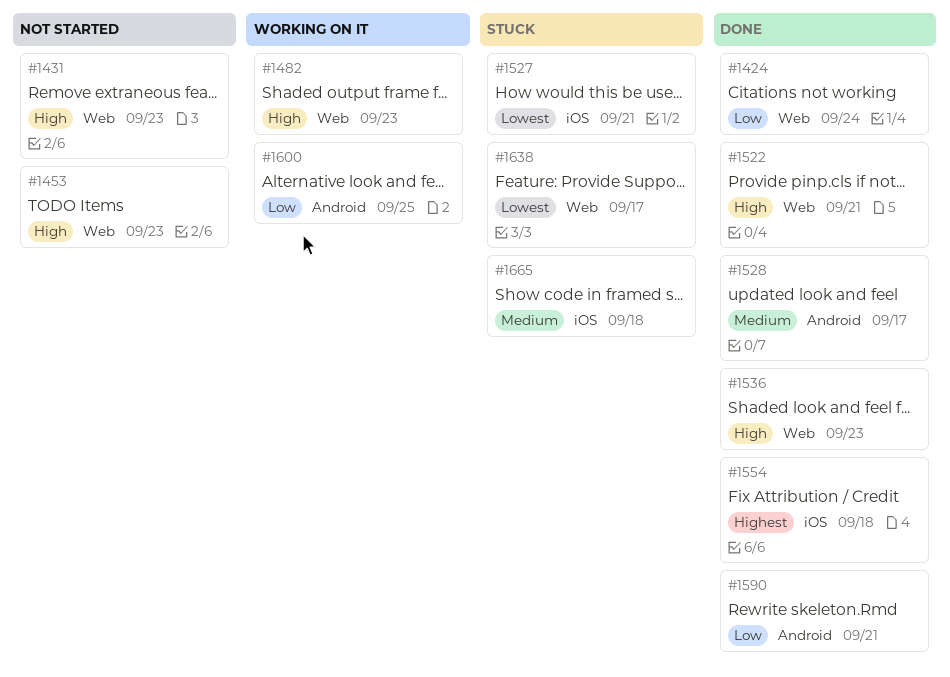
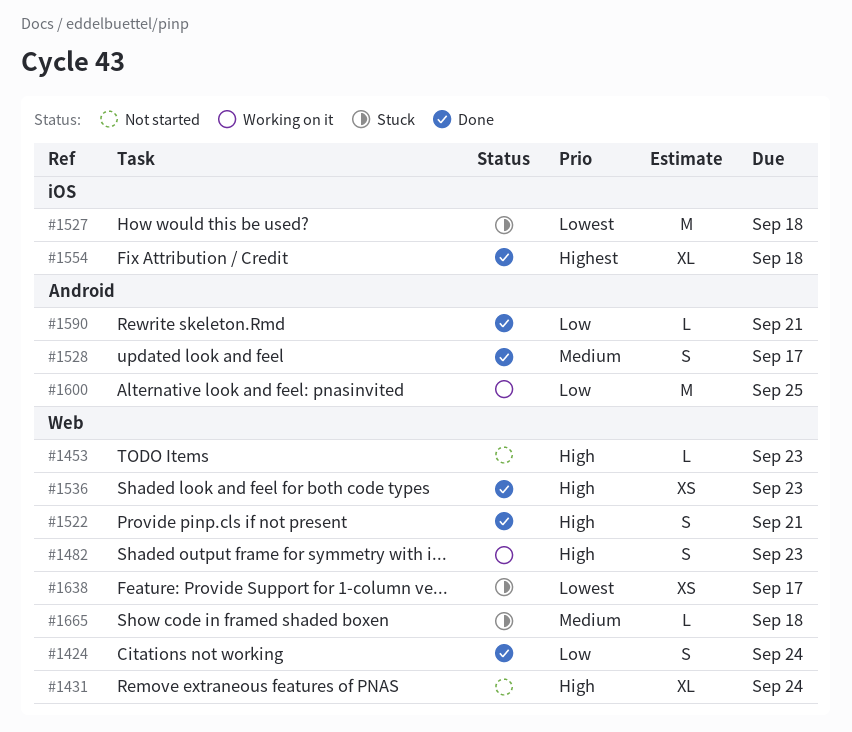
#1431, due: Sep 23 -> Sep 24
#1527, due: Sep 21 -> Sep 18
#1665, label: iOS -> Web

